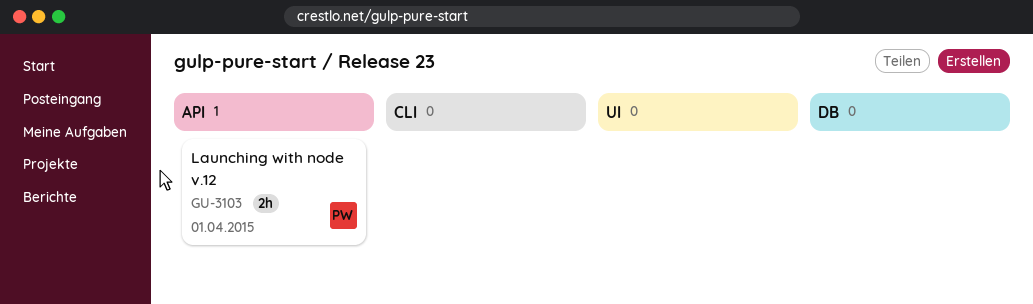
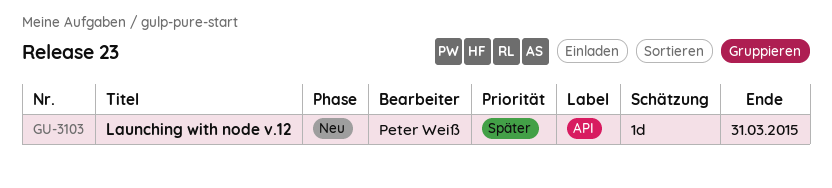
GU-3103, estimate: 2h -> 1d
GU-3103, due: Apr 1 -> Mar 31

